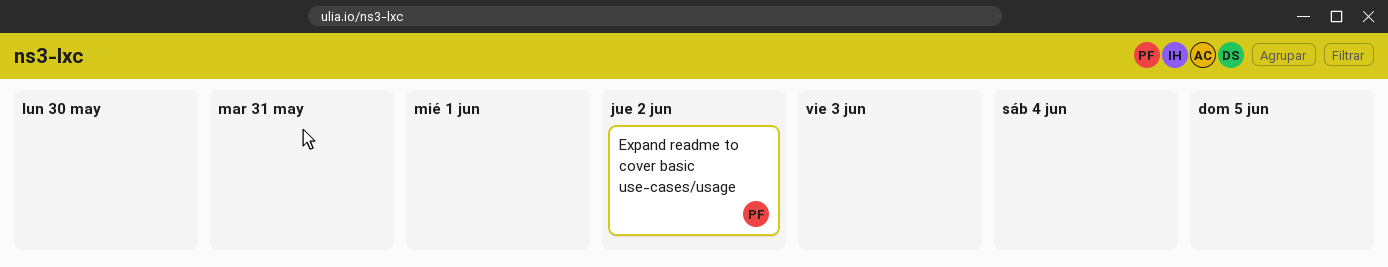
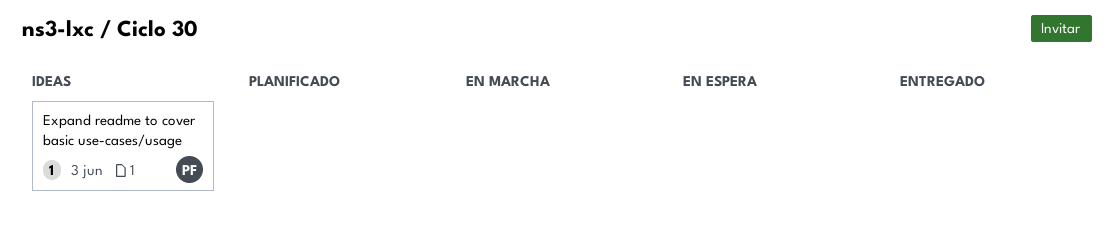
Expand readme to cover basic use-cases/usage, due: Jun 2 -> Jun 3

